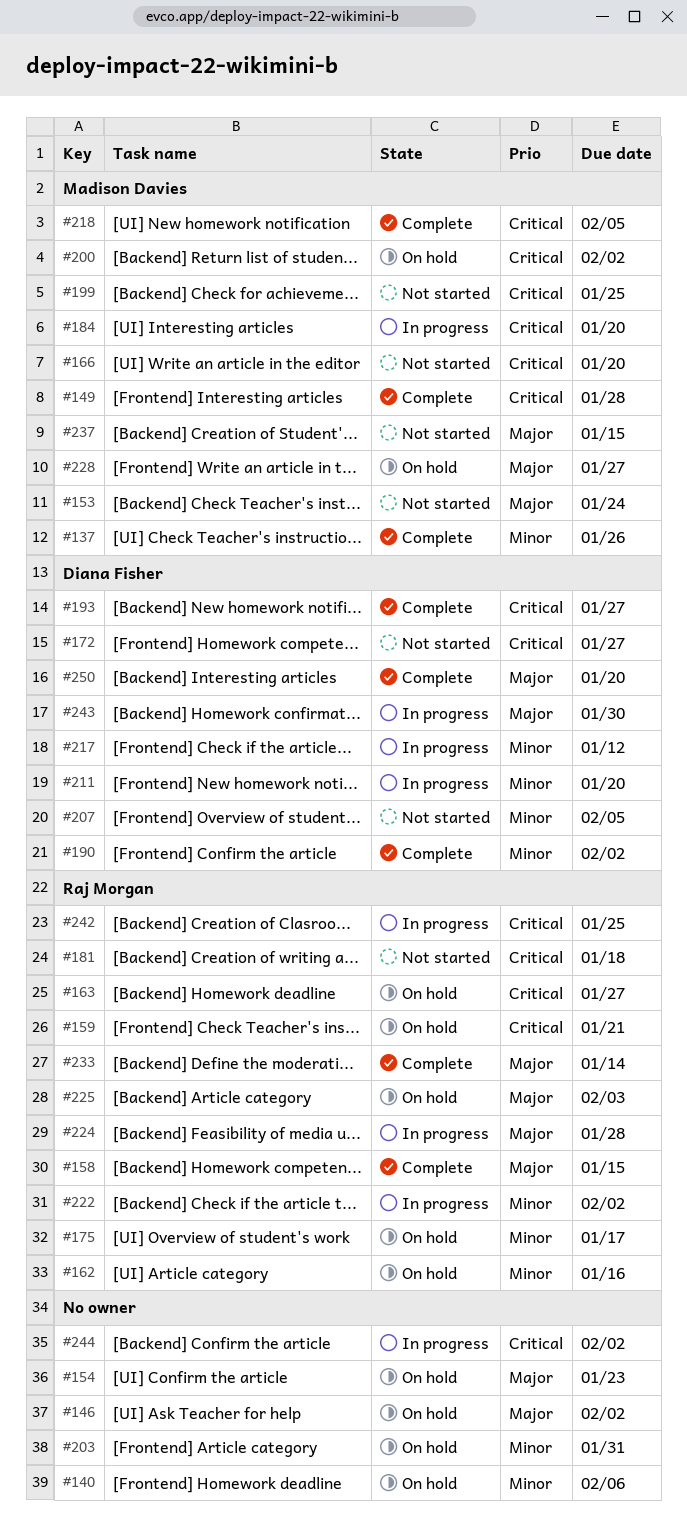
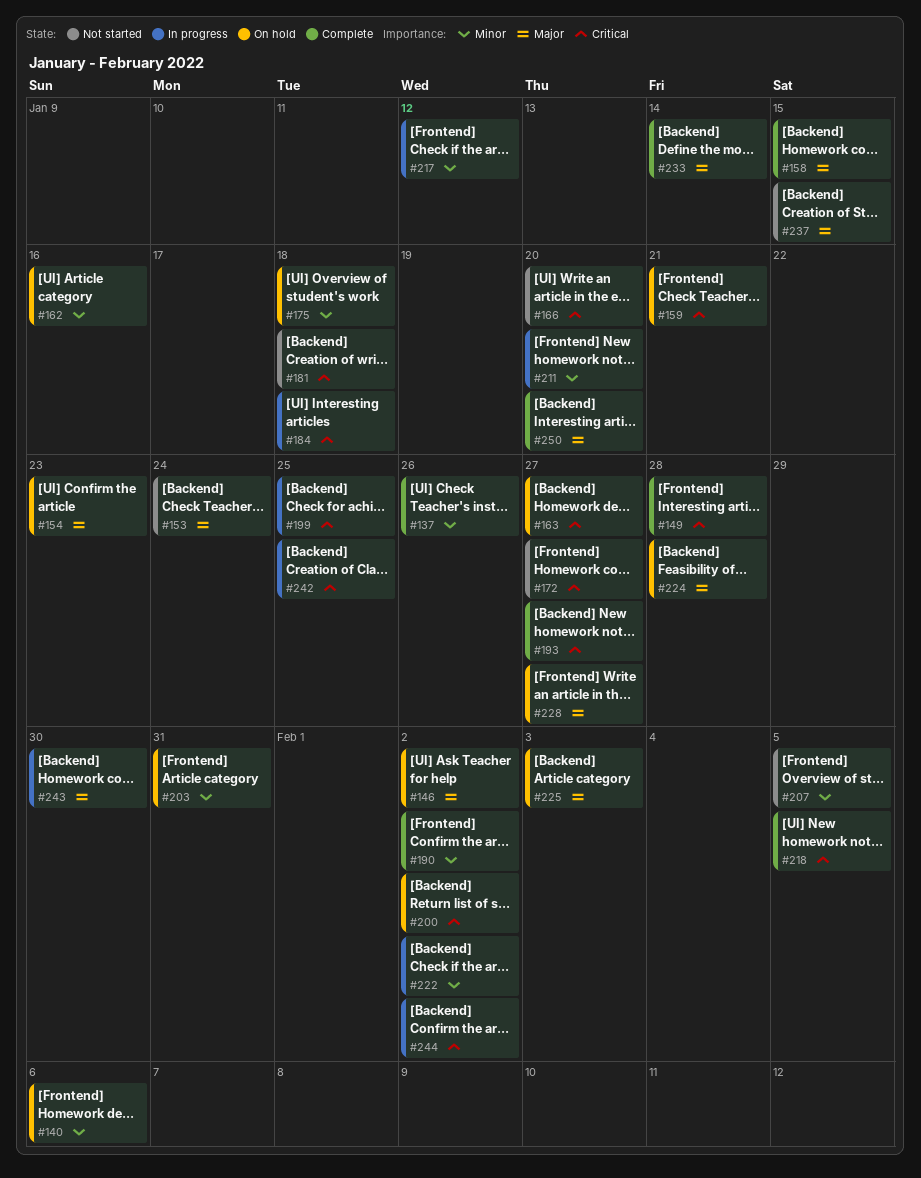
#175, due: Jan 17 -> Jan 18
#184, due: Jan 20 -> Jan 18
#199, status: Not started -> In progress
#224, status: In progress -> On hold

